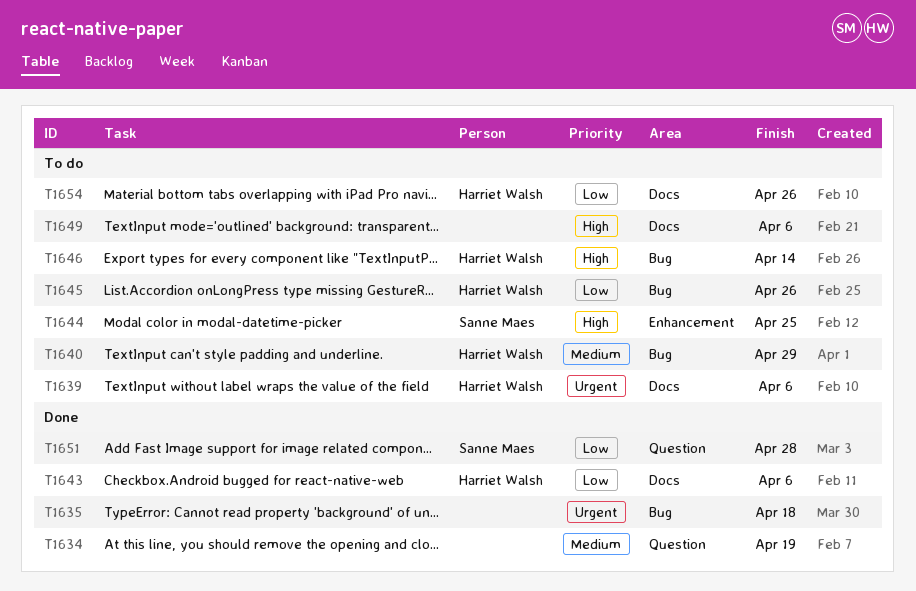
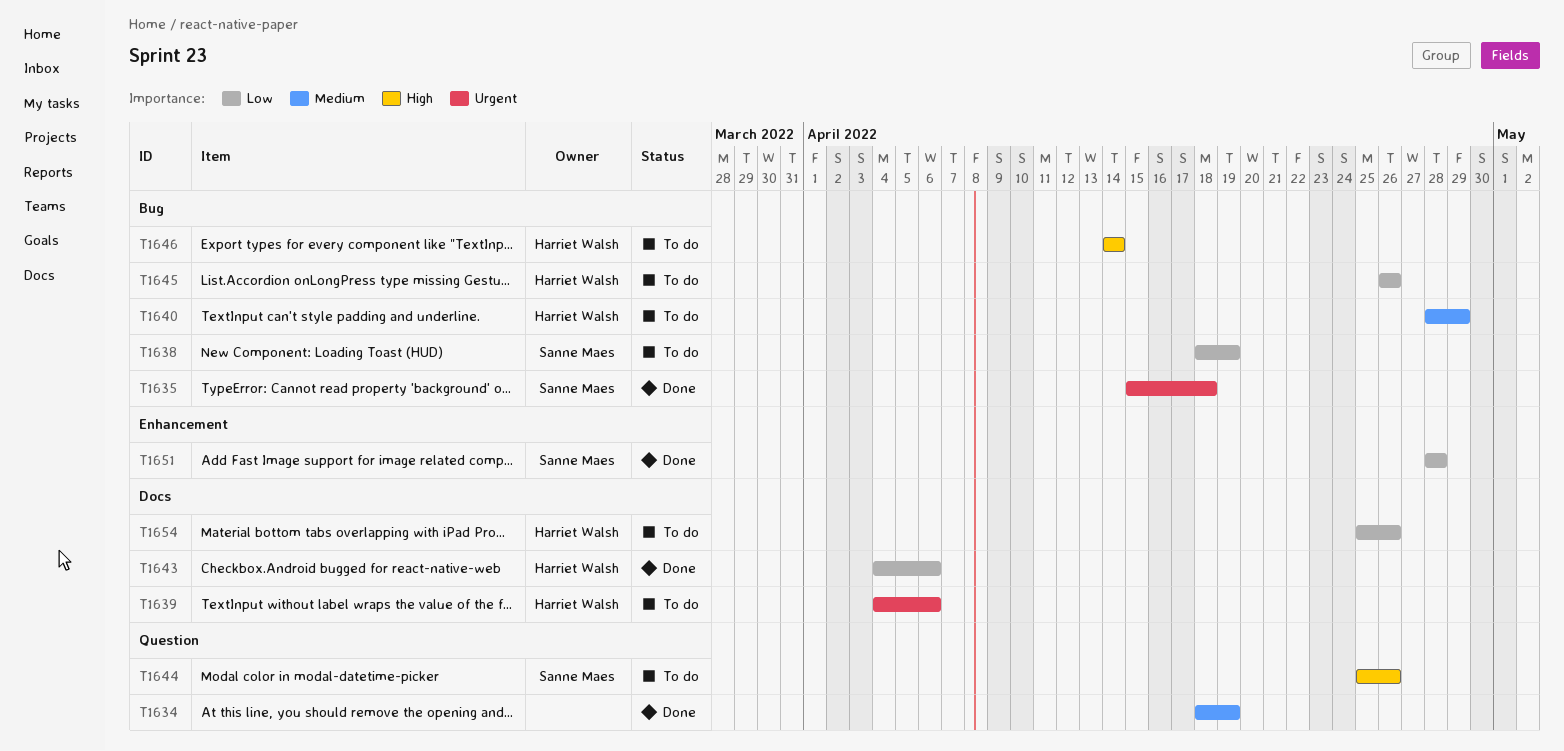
T1635, owner: none -> Sanne Maes
T1638: none -> present
T1644, label: Enhancement -> Question
T1644, due: Apr 25 -> Apr 26
T1649: present -> none
T1651, label: Question -> Enhancement

